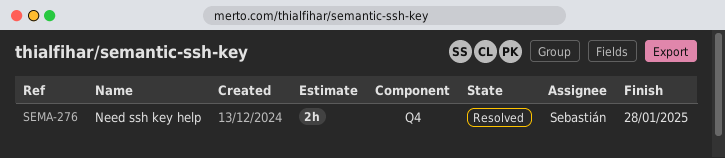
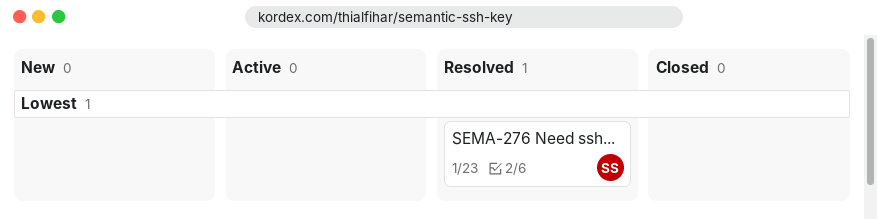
SEMA-276, due: Jan 28 -> Jan 23

